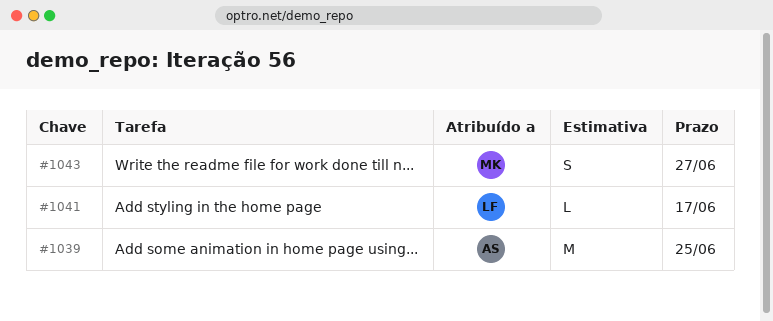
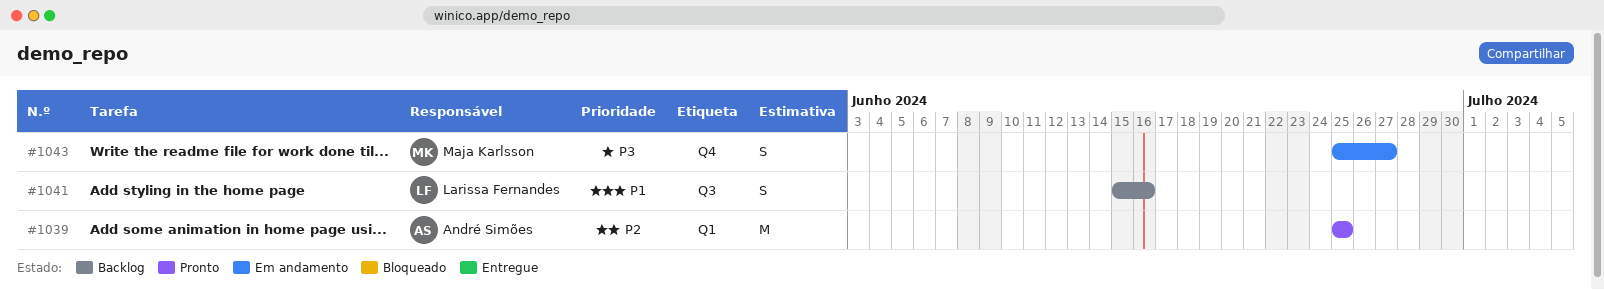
#1041, estimate: L -> S
#1041, due: Jun 17 -> Jun 16

